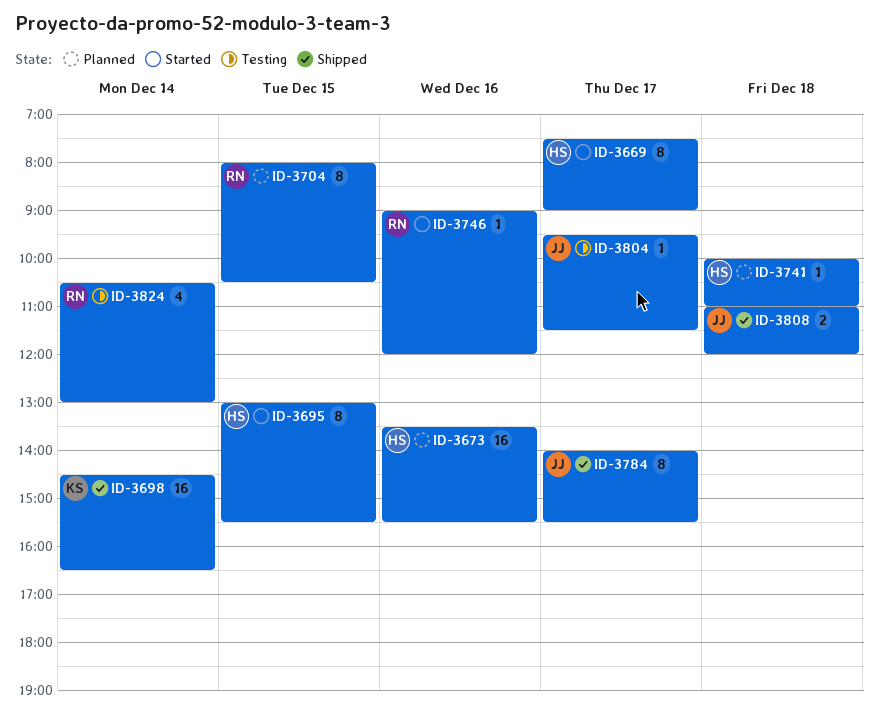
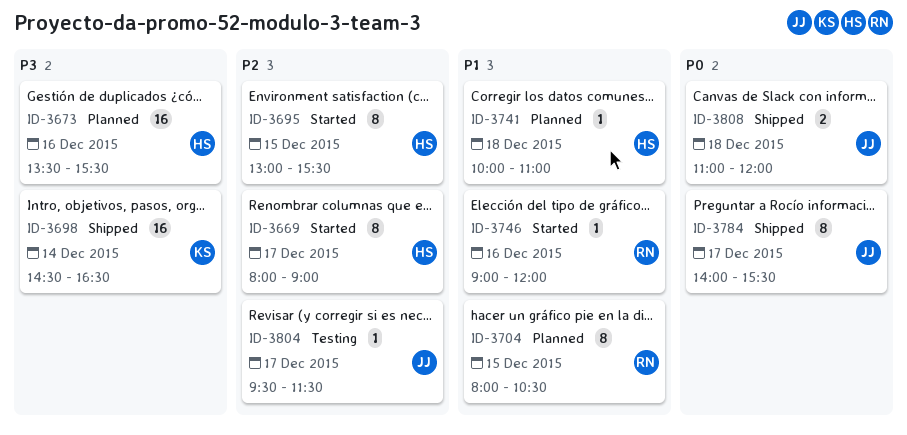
ID-3669, begins: 07:30 -> 08:00
ID-3824: present -> none

